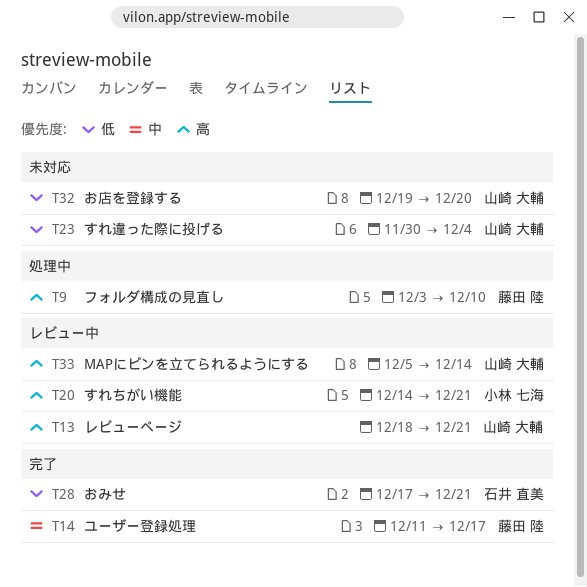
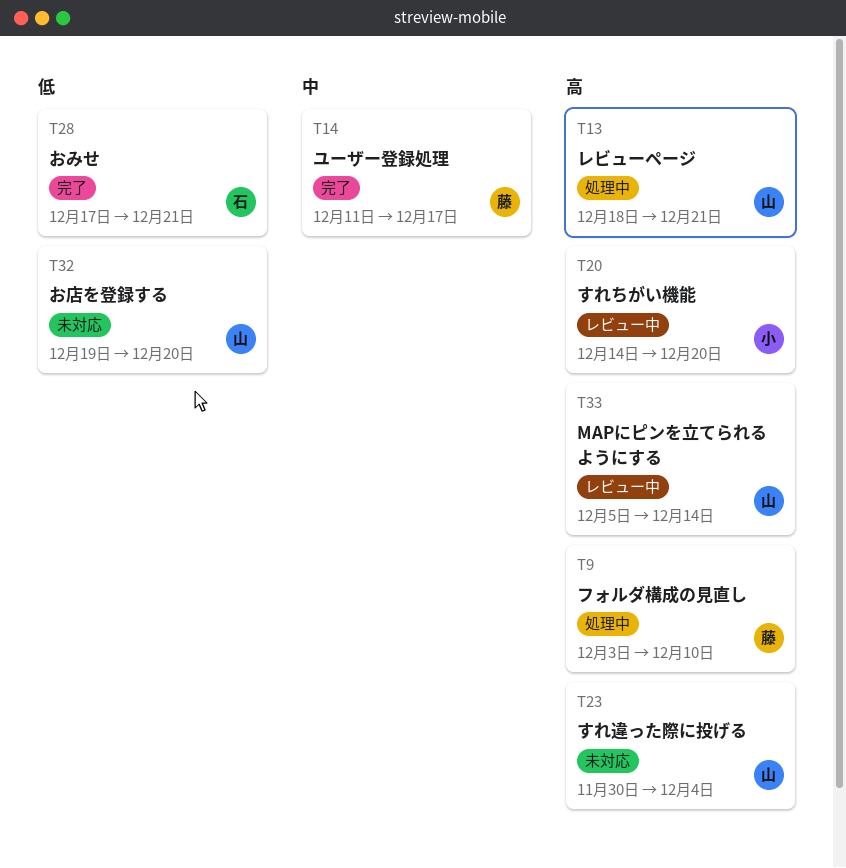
T13, status: レビュー中 -> 処理中
T20, due: Dec 21 -> Dec 20
T23, priority: 低 -> 高

